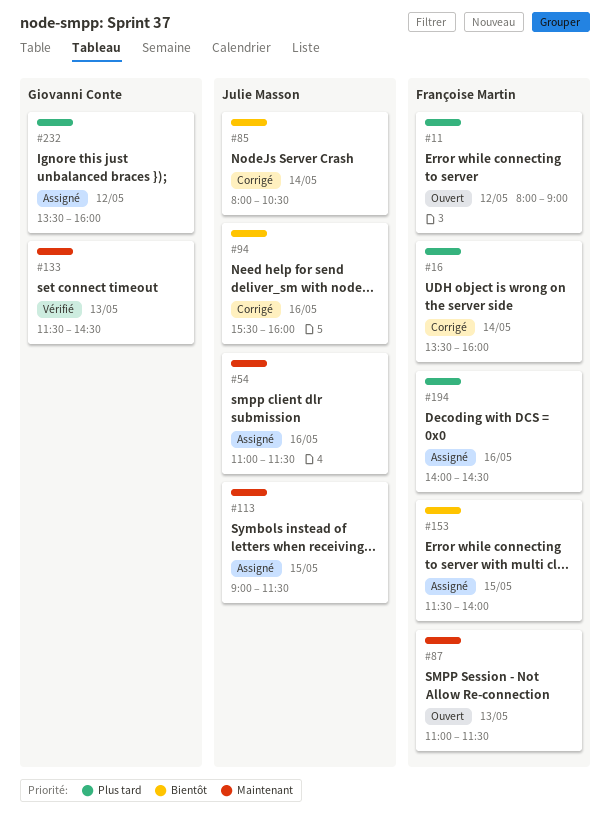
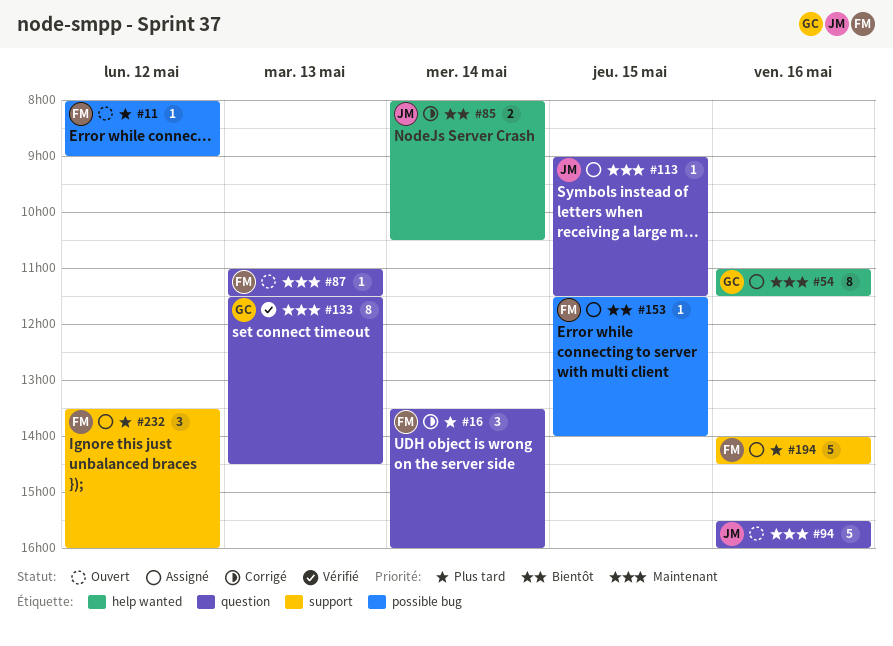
#54, owner: Julie Masson -> Giovanni Conte
#94, status: Corrigé -> Ouvert
#94, priority: Bientôt -> Maintenant
#232, owner: Giovanni Conte -> Françoise Martin

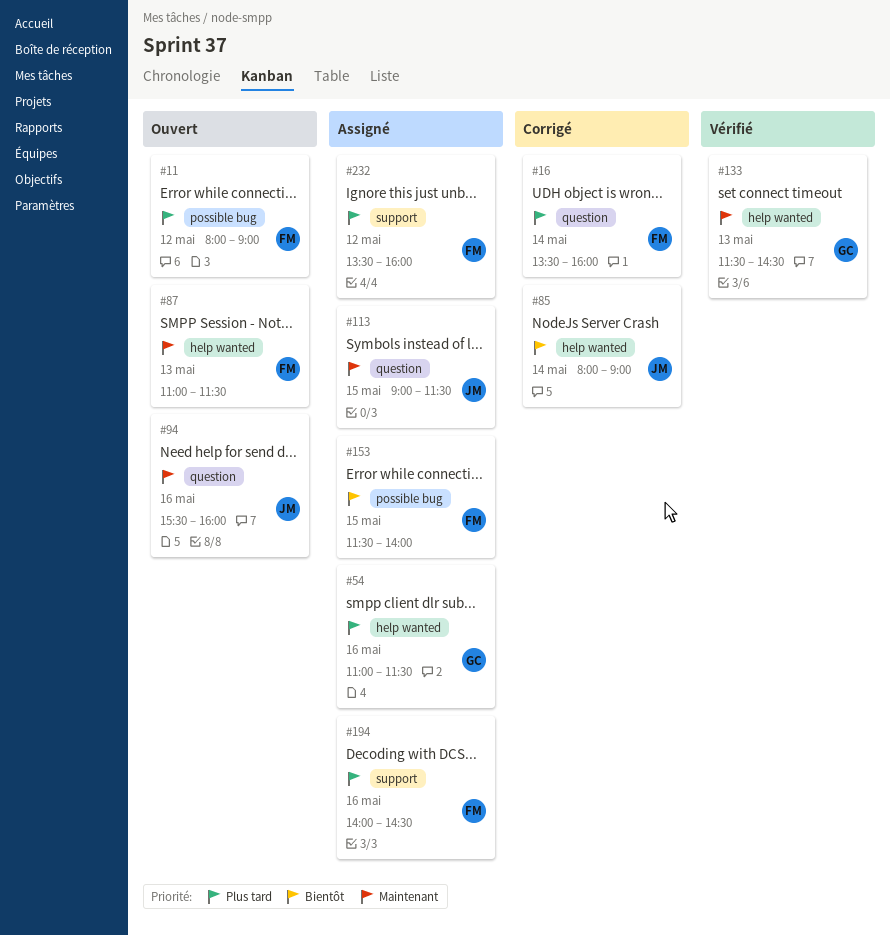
#54, priority: Maintenant -> Plus tard
#85, ends: 10:30 -> 09:00
#87, label: question -> help wanted
#133, label: question -> help wanted

